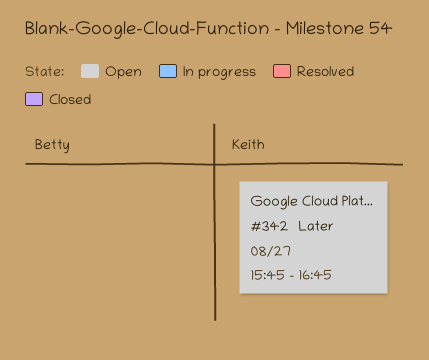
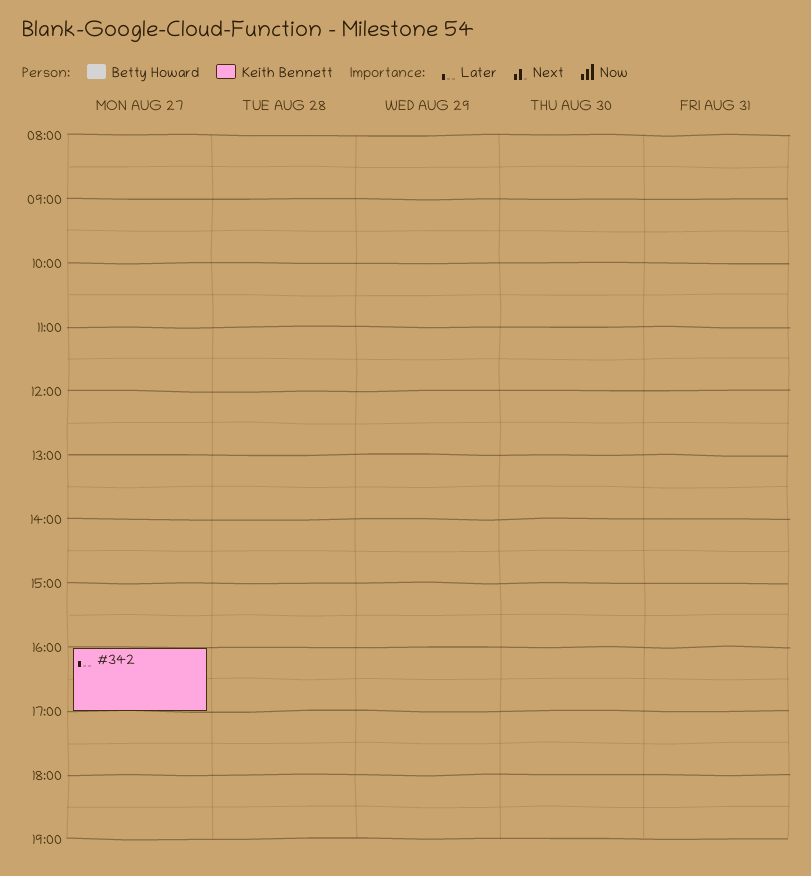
#342, begins: 15:45 -> 16:00
#342, ends: 16:45 -> 17:00

